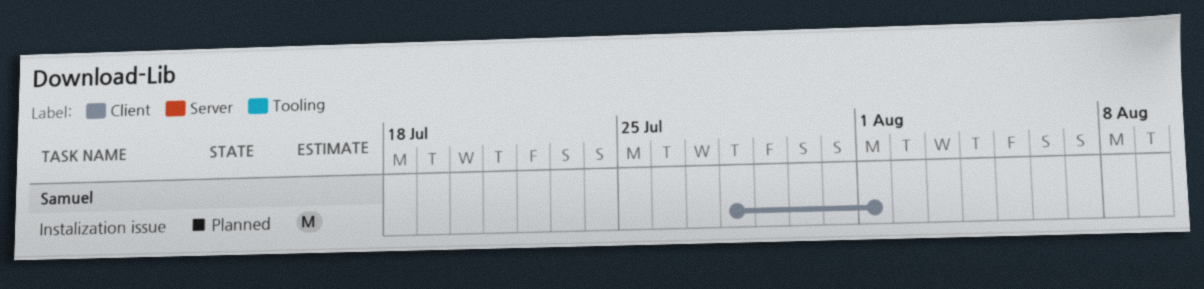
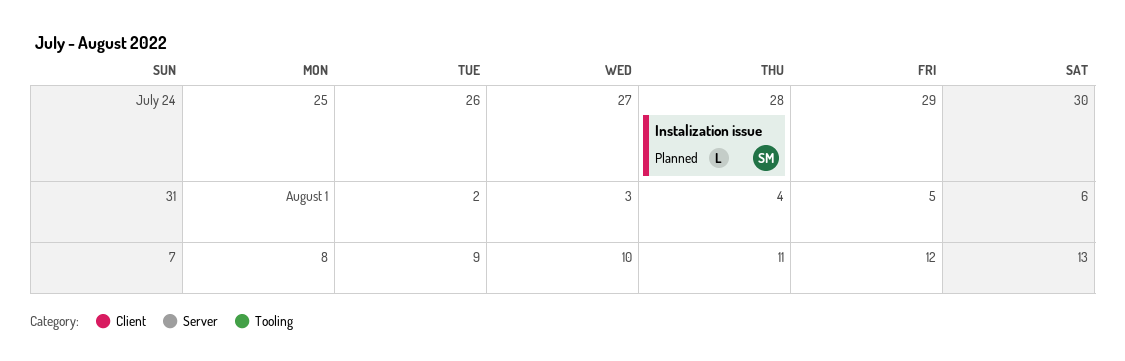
Instalization issue, estimate: M -> L
Instalization issue, due: Aug 1 -> Jul 28

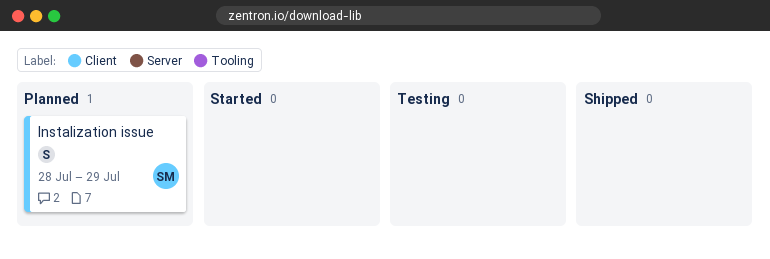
Instalization issue, estimate: L -> S
Instalization issue, due: Jul 28 -> Jul 29

